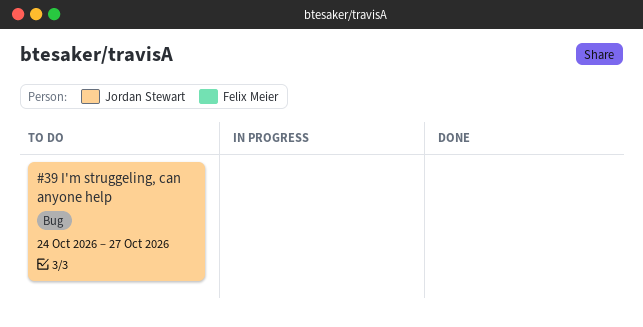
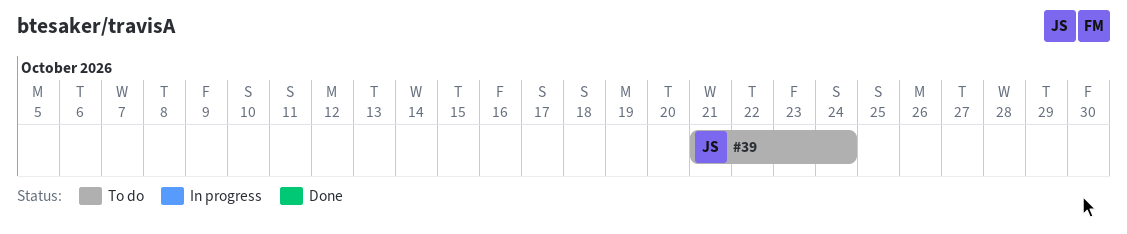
#39, start: Oct 24 -> Oct 21
#39, due: Oct 27 -> Oct 24

